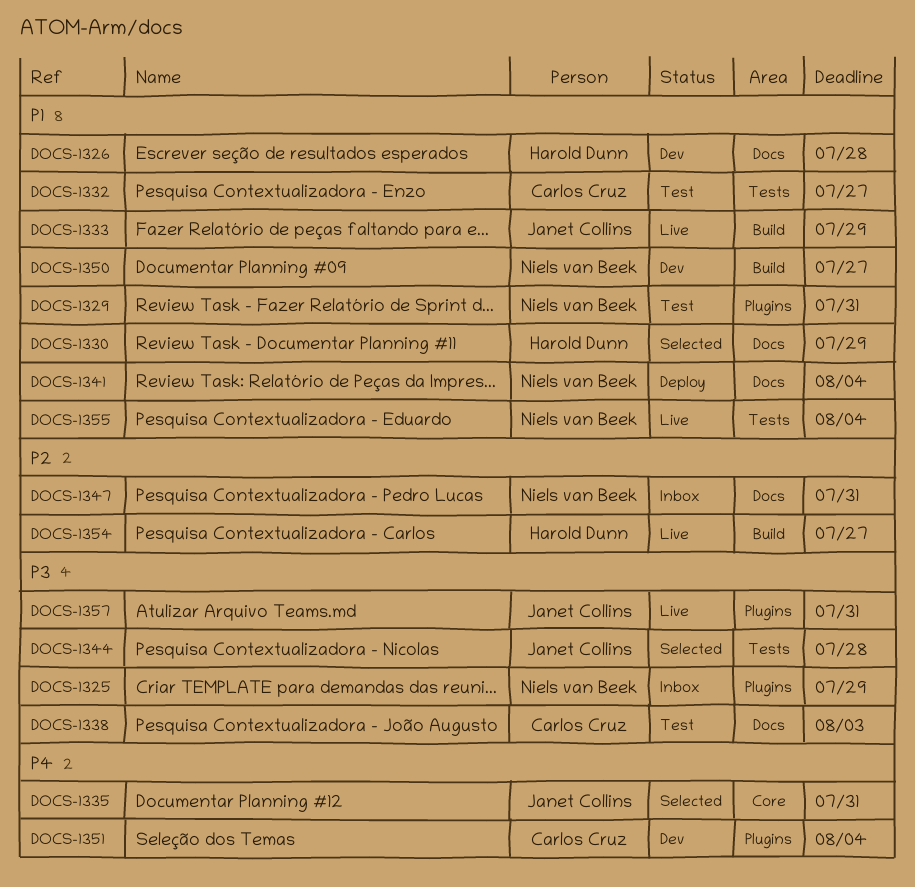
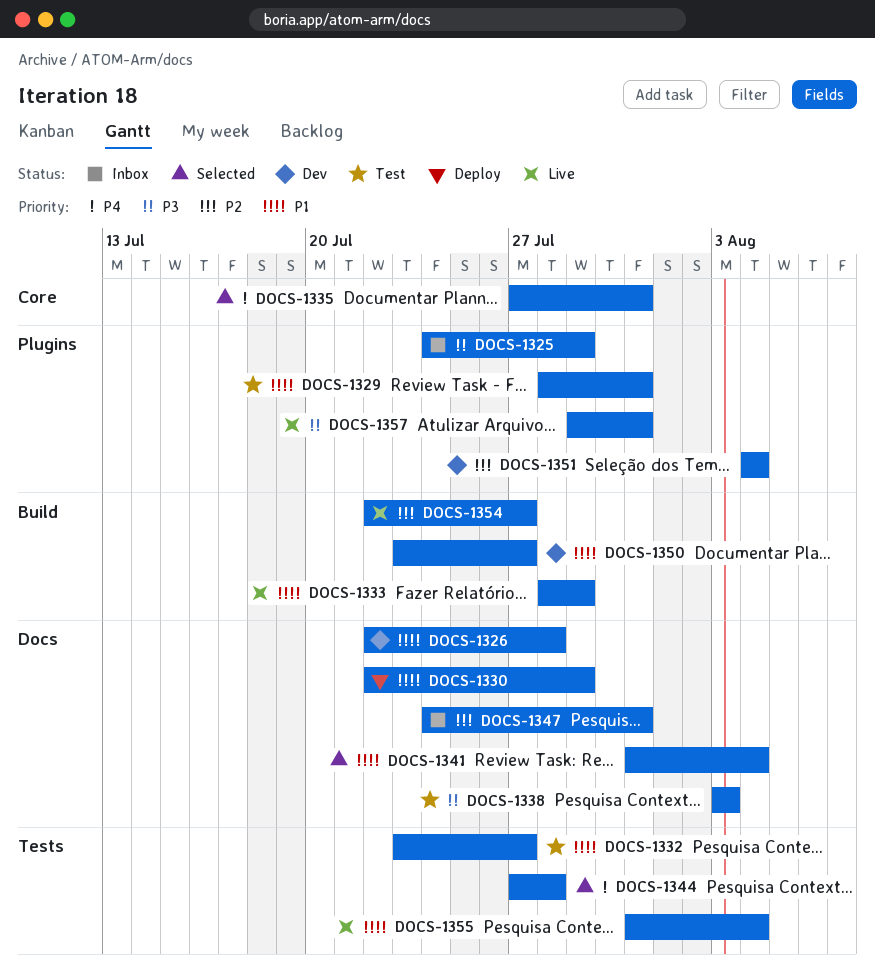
DOCS-1330, status: Selected -> Deploy
DOCS-1341, status: Deploy -> Selected
DOCS-1344, priority: P3 -> P4
DOCS-1351, priority: P4 -> P2

